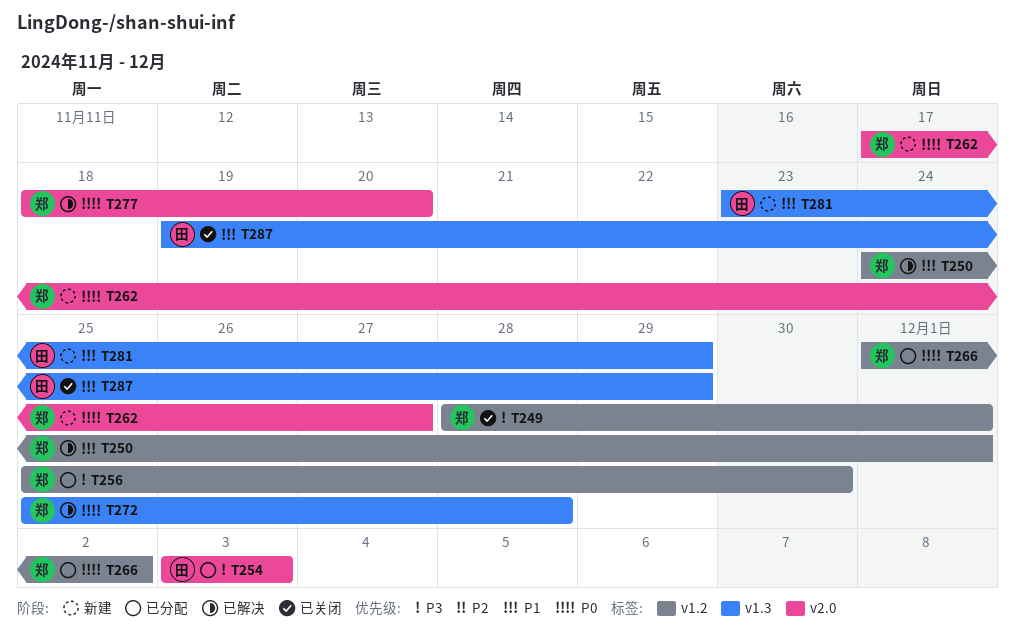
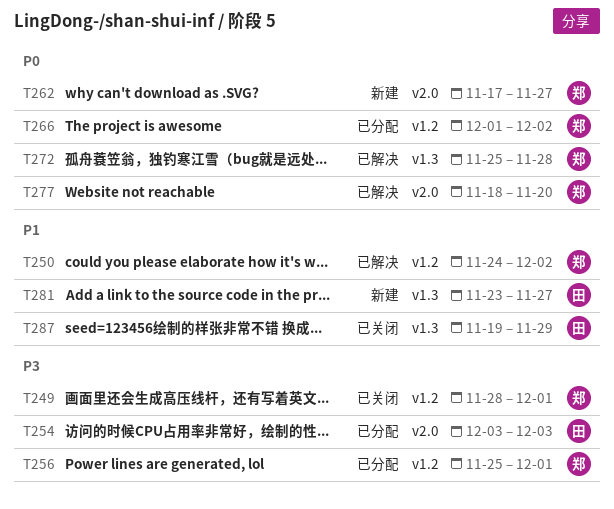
T250, due: Dec 1 -> Dec 2
T256, due: Nov 30 -> Dec 1
T281, due: Nov 29 -> Nov 27

